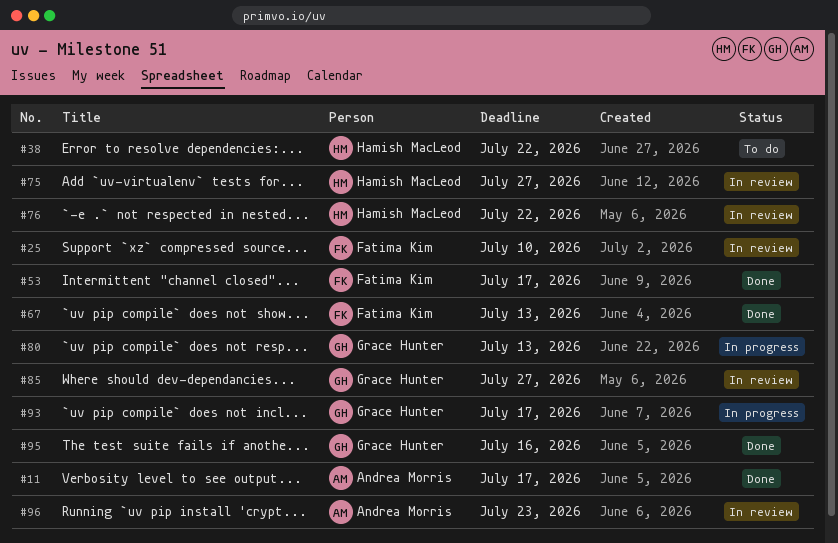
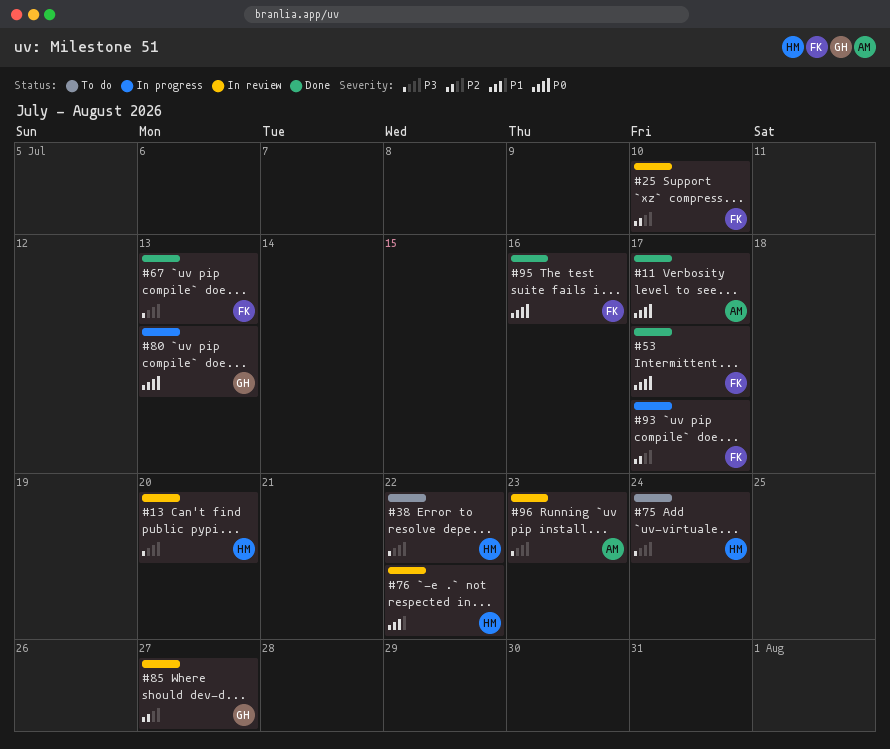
#13: none -> present
#75, status: In review -> To do
#75, due: Jul 27 -> Jul 24
#93, owner: Grace Hunter -> Fatima Kim
#95, owner: Grace Hunter -> Fatima Kim

